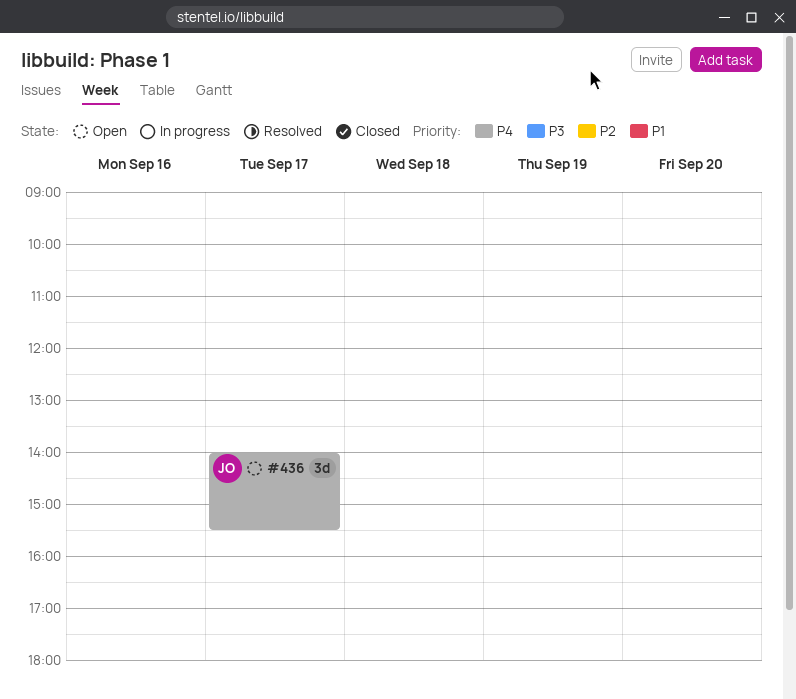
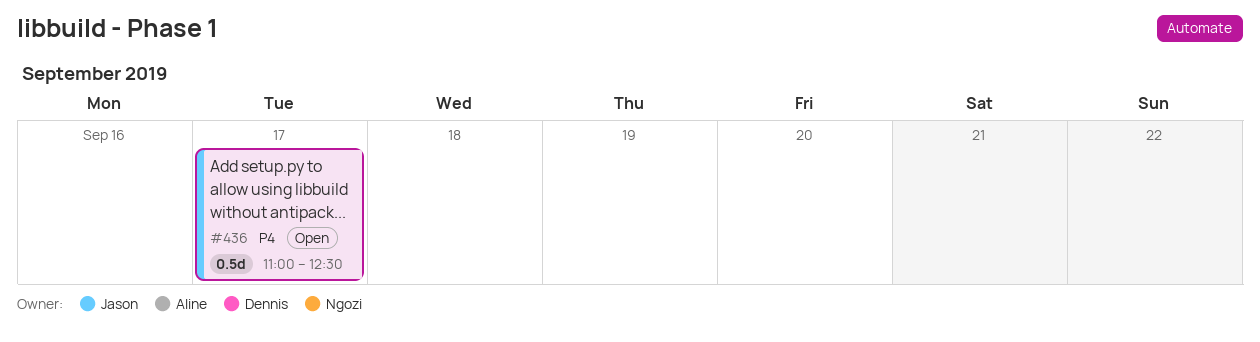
#436, estimate: 3d -> 0.5d
#436, begins: 14:00 -> 11:00
#436, ends: 15:30 -> 12:30

